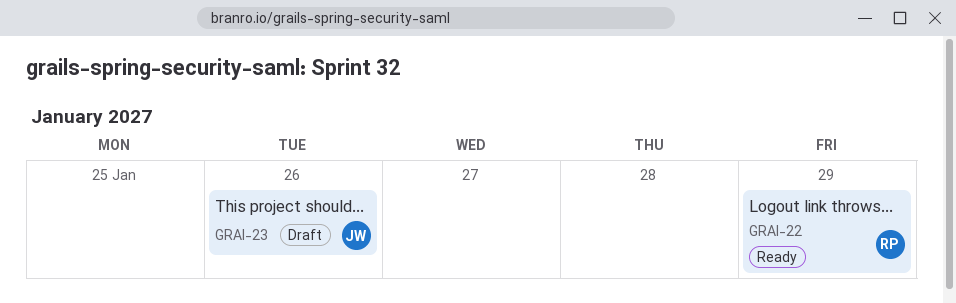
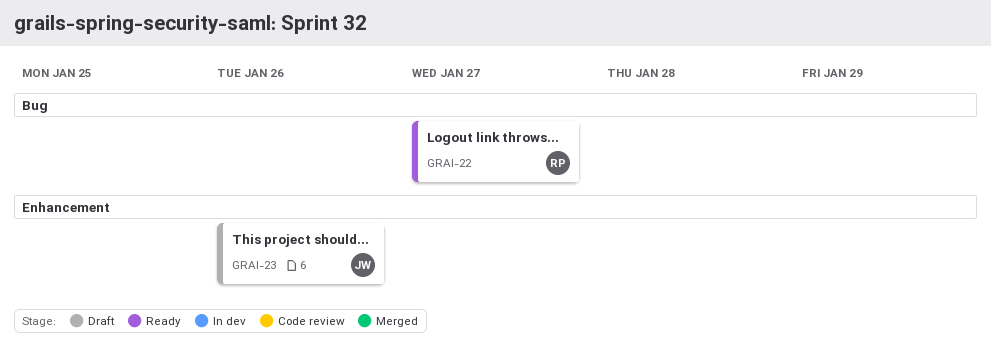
GRAI-22, due: Jan 29 -> Jan 27

